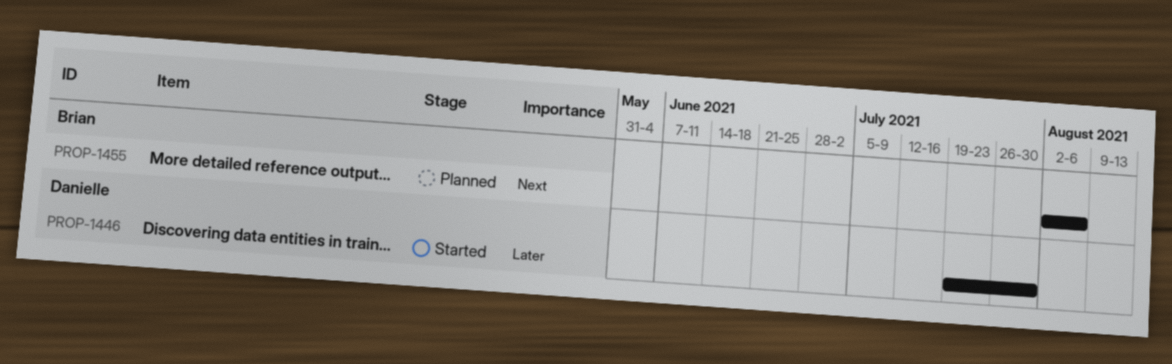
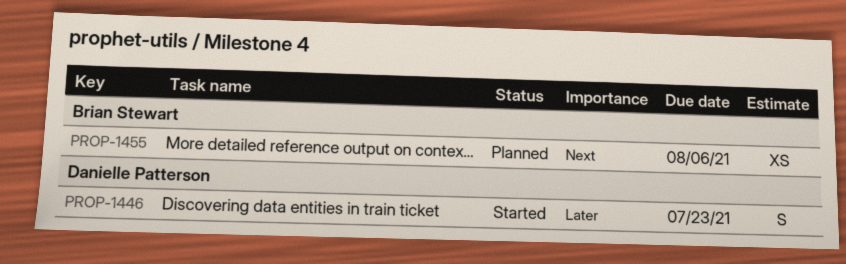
PROP-1446, due: Jul 30 -> Jul 23

